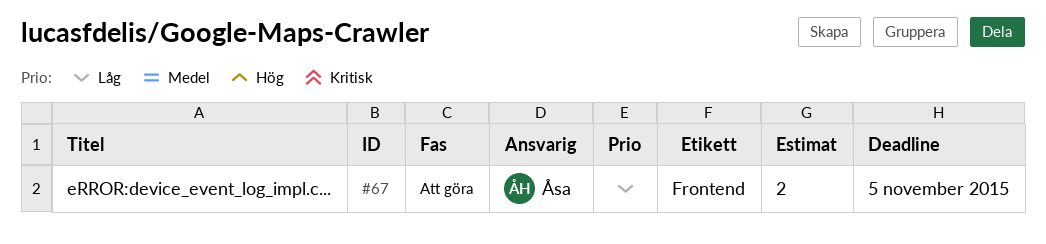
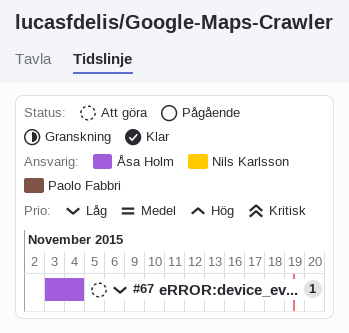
#67, estimate: 2 -> 1
#67, due: Nov 5 -> Nov 4

